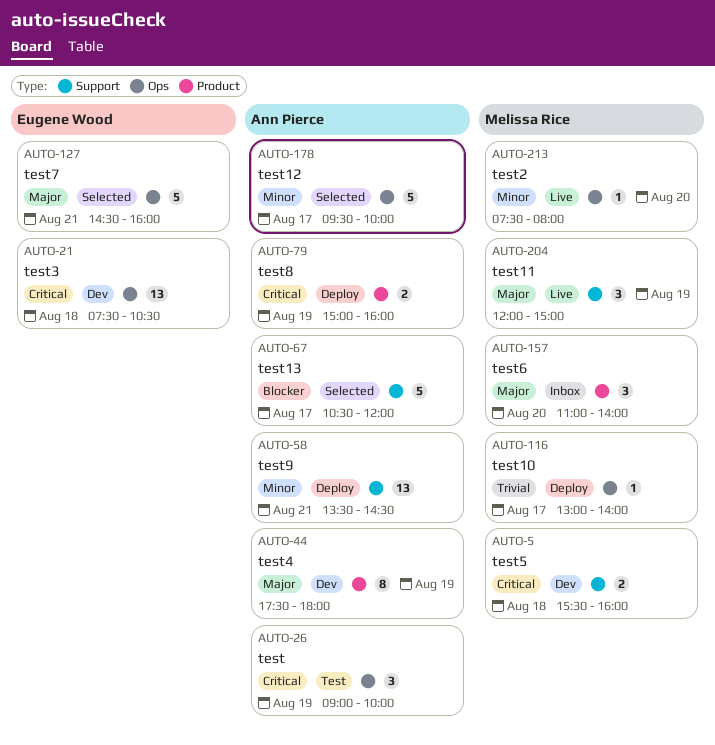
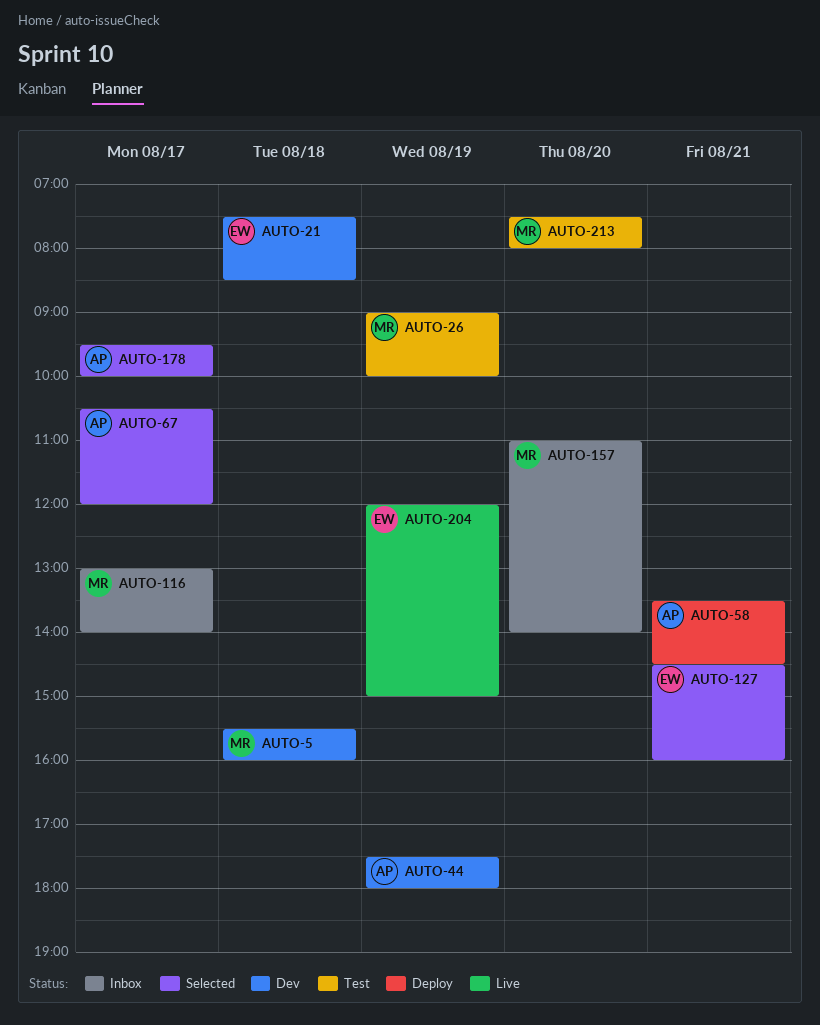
AUTO-21, ends: 10:30 -> 08:30
AUTO-26, owner: Ann Pierce -> Melissa Rice
AUTO-79: present -> none
AUTO-116, status: Deploy -> Inbox
AUTO-204, owner: Melissa Rice -> Eugene Wood
AUTO-213, status: Live -> Test

